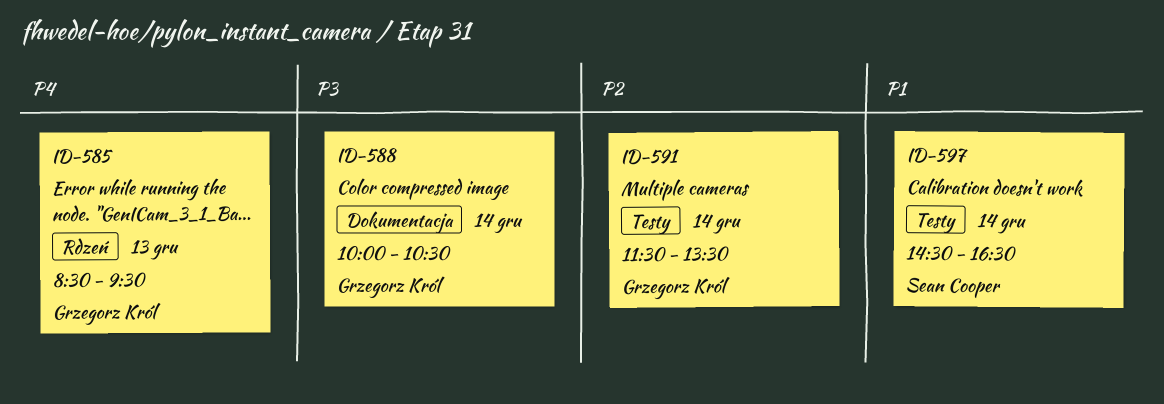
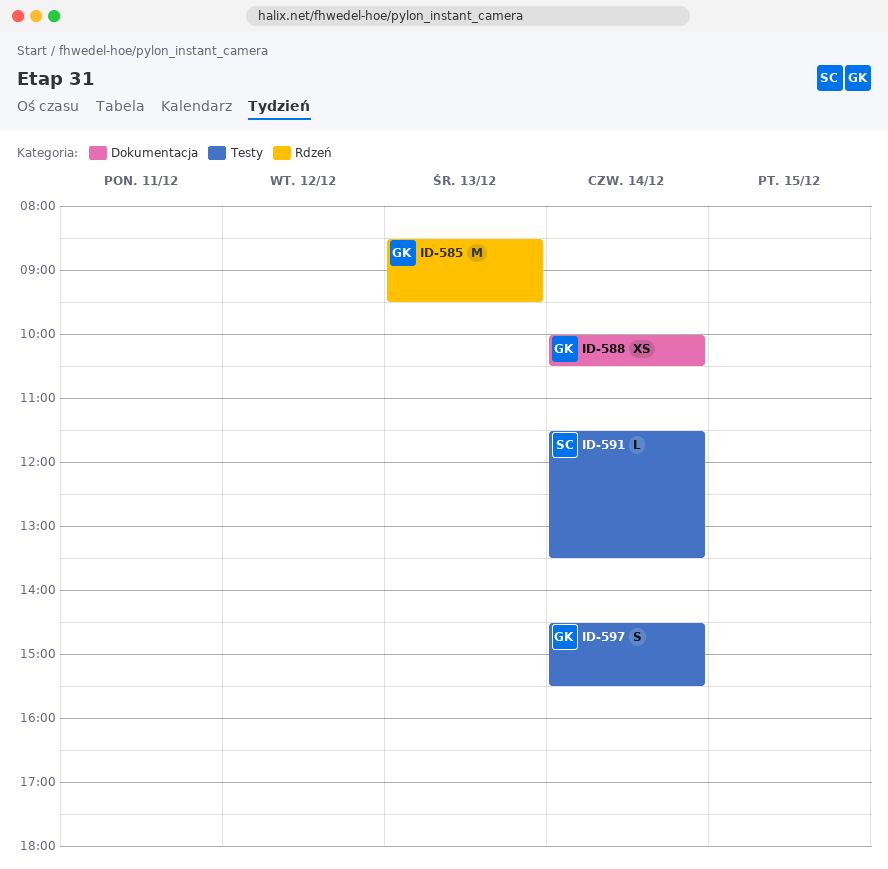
ID-591, owner: Grzegorz Król -> Sean Cooper
ID-597, owner: Sean Cooper -> Grzegorz Król
ID-597, ends: 16:30 -> 15:30

